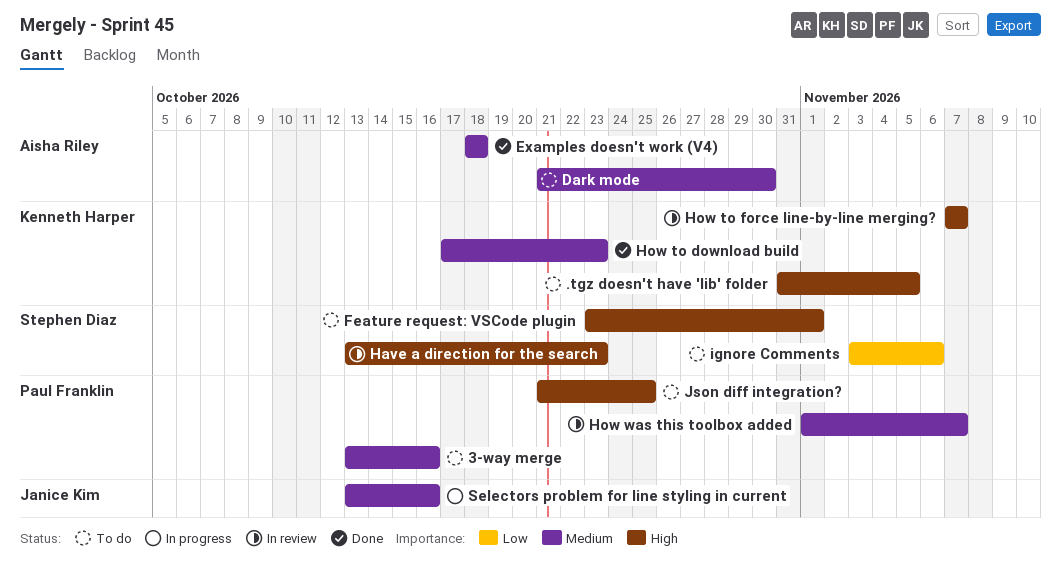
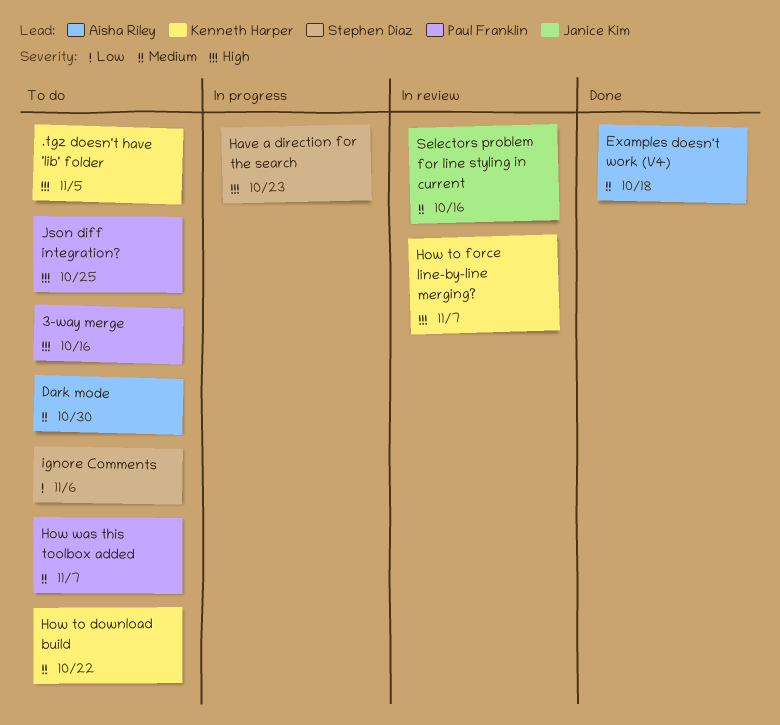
3-way merge, priority: Medium -> High
Feature request: VSCode plugin: present -> none
Have a direction for the search, status: In review -> In progress
How to download build, status: Done -> To do
How to download build, due: Oct 23 -> Oct 22
How was this toolbox added, status: In review -> To do
Selectors problem for line styling in current, status: In progress -> In review

